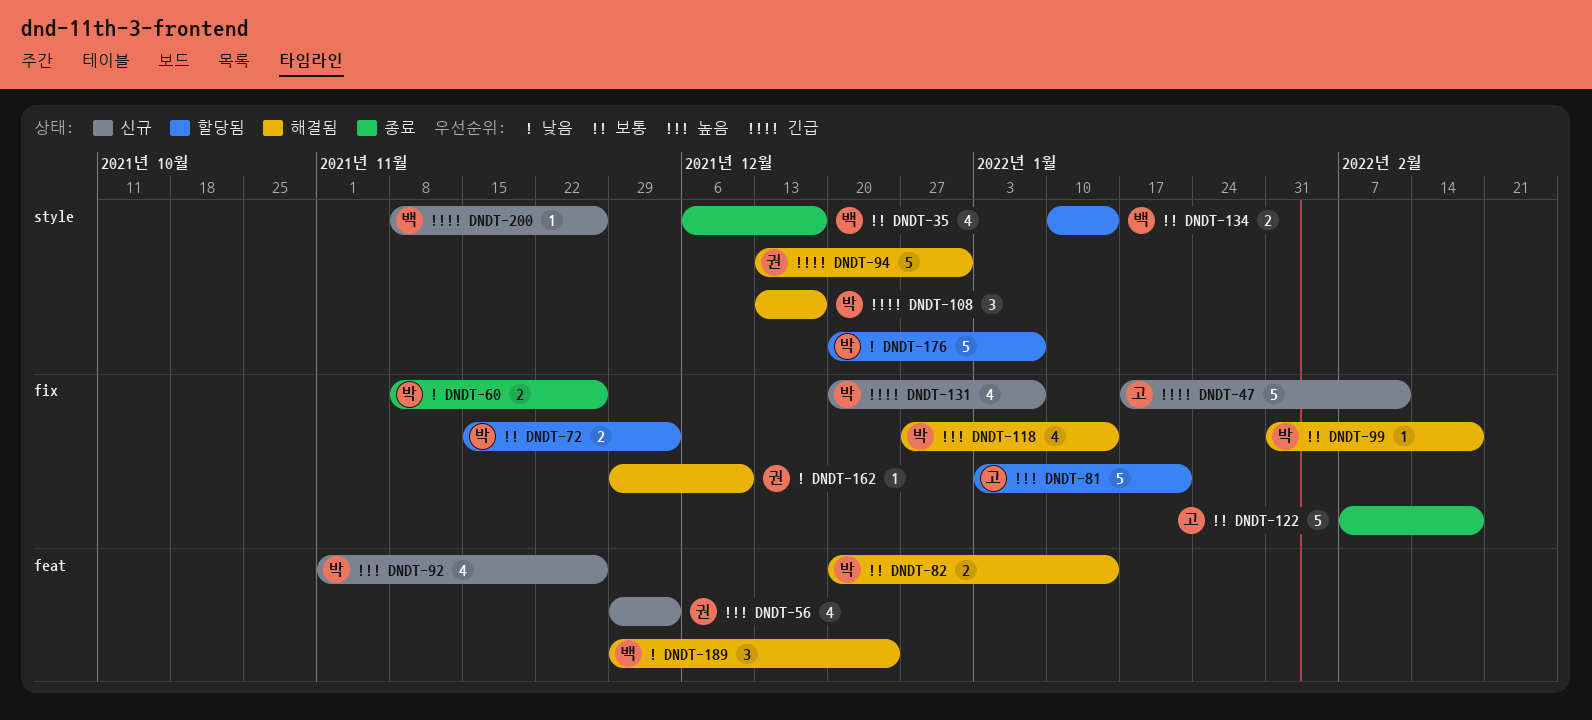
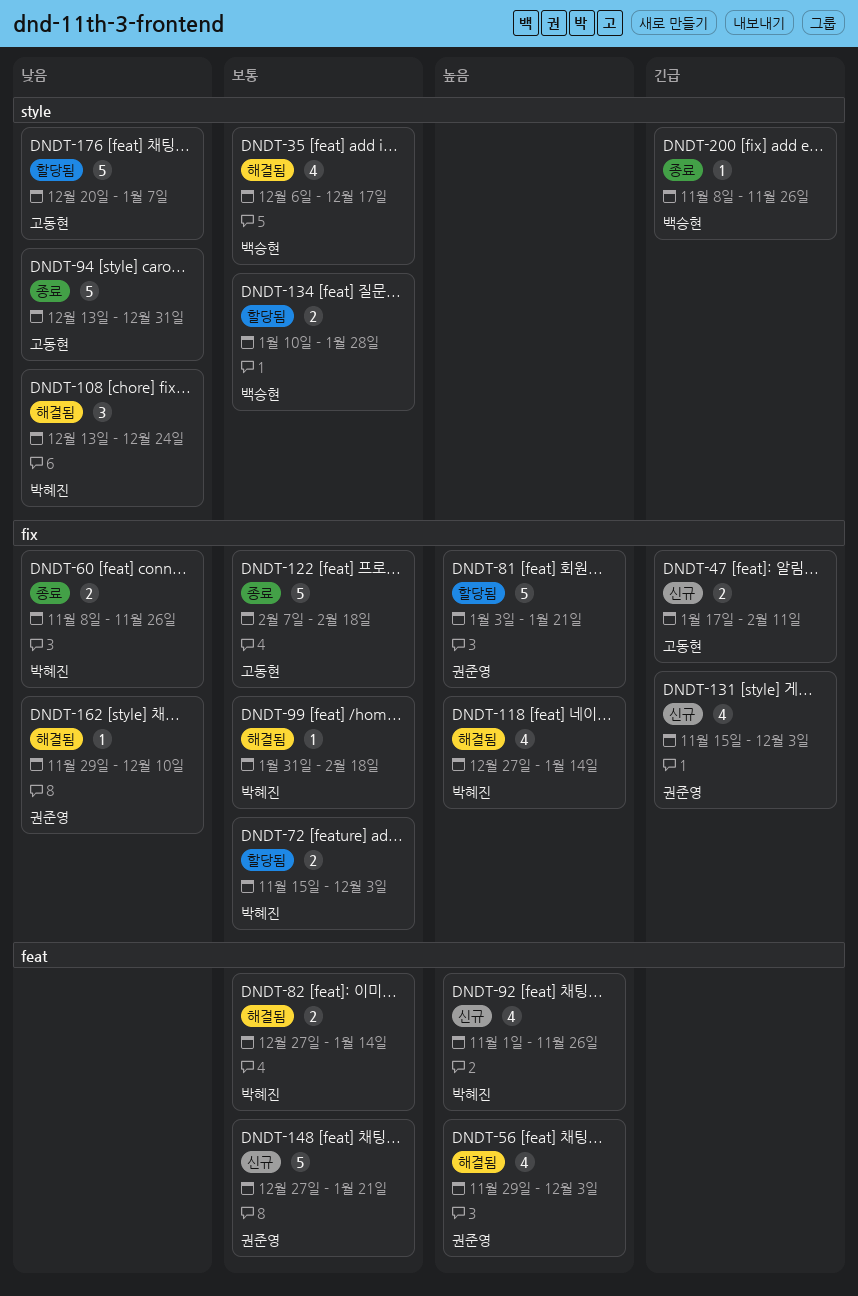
DNDT-35, status: 종료 -> 해결됨
DNDT-47, estimate: 5 -> 2
DNDT-56, status: 신규 -> 해결됨
DNDT-81, owner: 고동현 -> 권준영
DNDT-82, start: Dec 20 -> Dec 27
DNDT-94, status: 해결됨 -> 종료
DNDT-94, owner: 권준영 -> 고동현
DNDT-94, priority: 긴급 -> 낮음
DNDT-108, priority: 긴급 -> 낮음
DNDT-108, due: Dec 17 -> Dec 24
DNDT-131, owner: 박혜진 -> 권준영
DNDT-131, start: Dec 20 -> Nov 15
DNDT-131, due: Jan 7 -> Dec 3
DNDT-134, due: Jan 14 -> Jan 28
DNDT-148: none -> present
DNDT-176, owner: 박혜진 -> 고동현
DNDT-189: present -> none
DNDT-200, status: 신규 -> 종료

